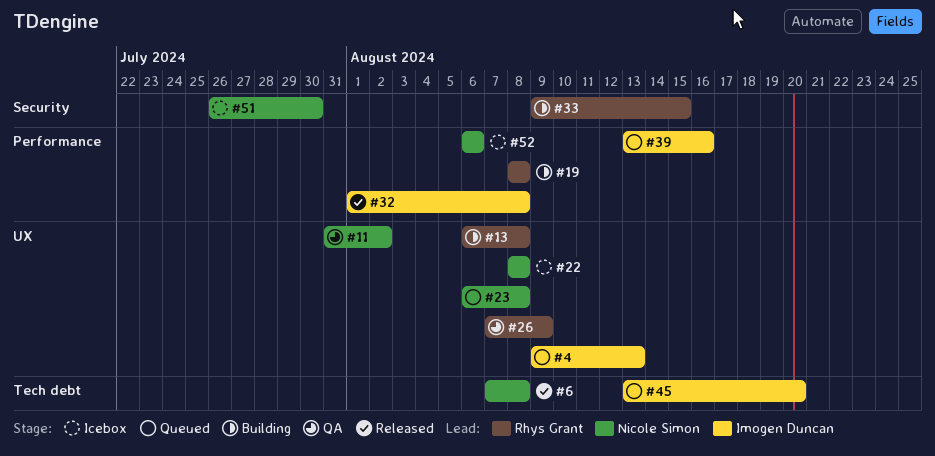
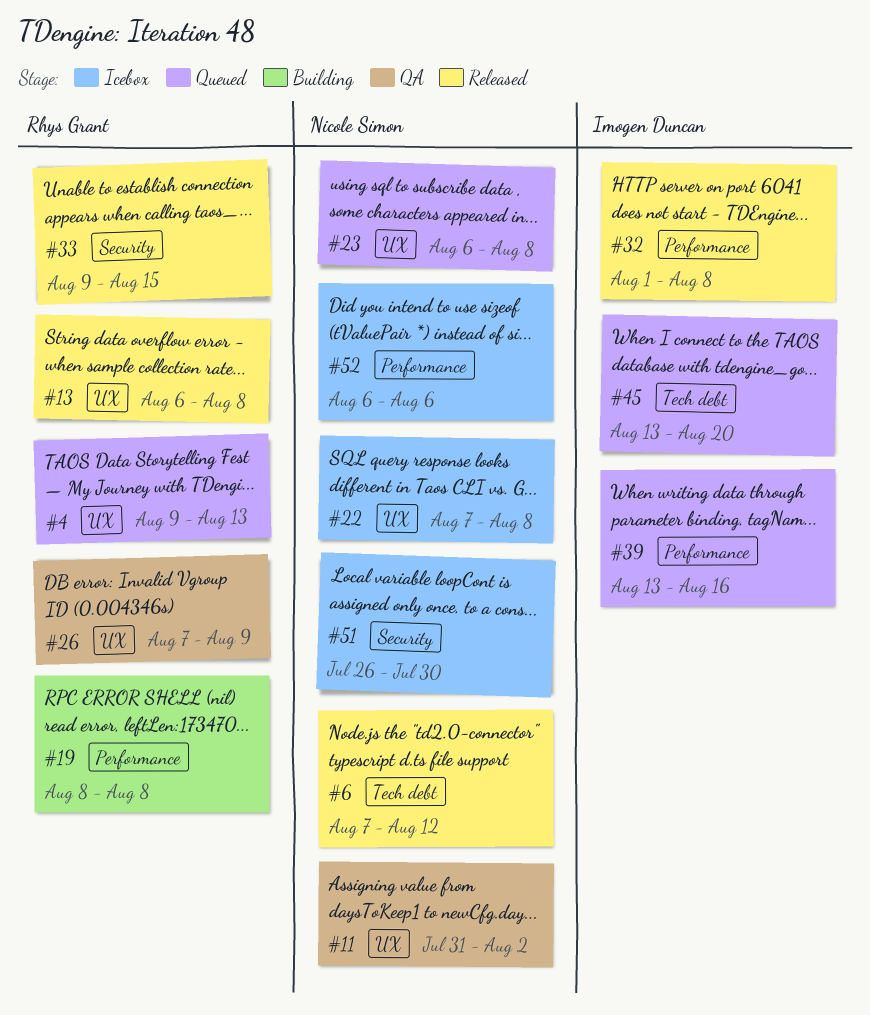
#4, owner: Imogen Duncan -> Rhys Grant
#6, due: Aug 8 -> Aug 12
#13, status: Building -> Released
#22, start: Aug 8 -> Aug 7
#33, status: Building -> Released

